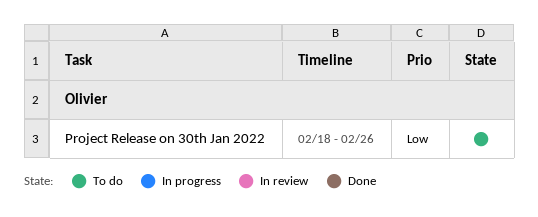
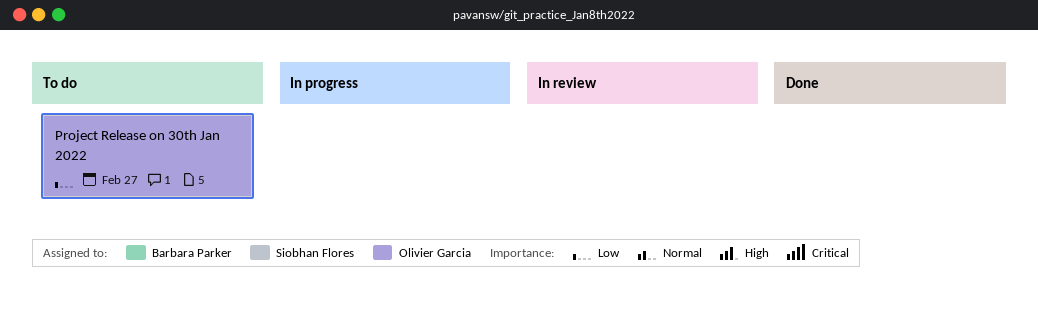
Project Release on 30th Jan 2022, due: Feb 26 -> Feb 27

